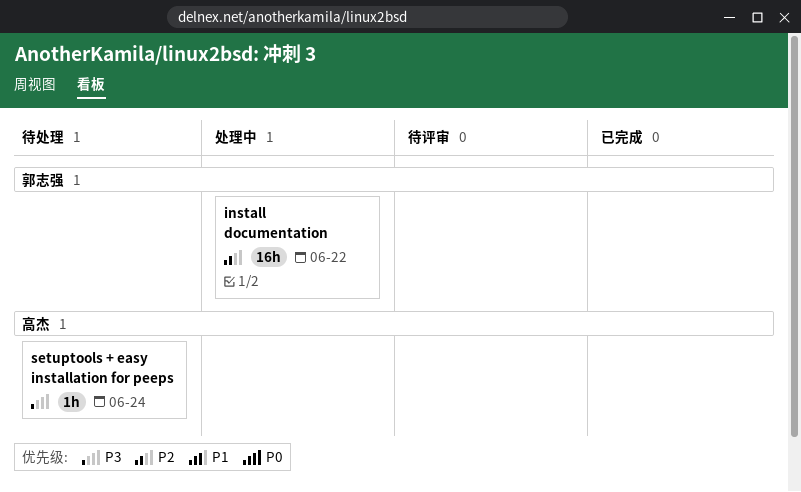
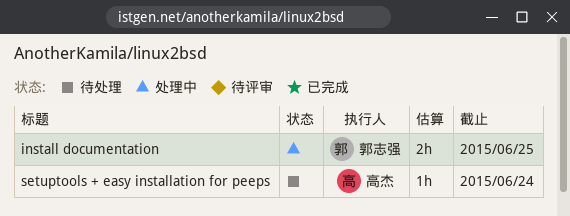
install documentation, estimate: 16h -> 2h
install documentation, due: Jun 22 -> Jun 25

